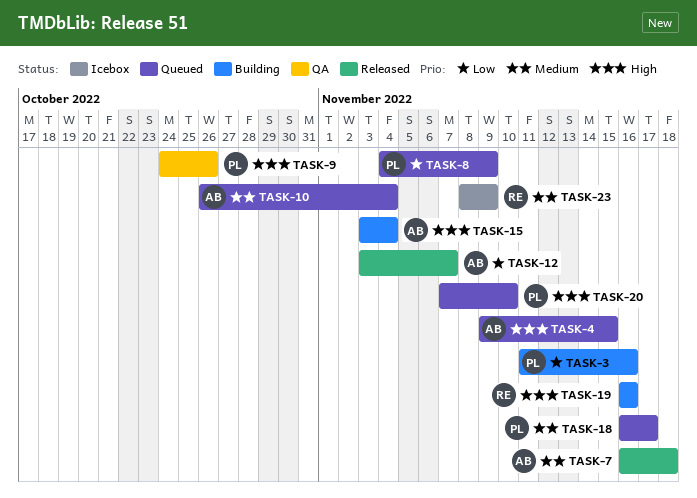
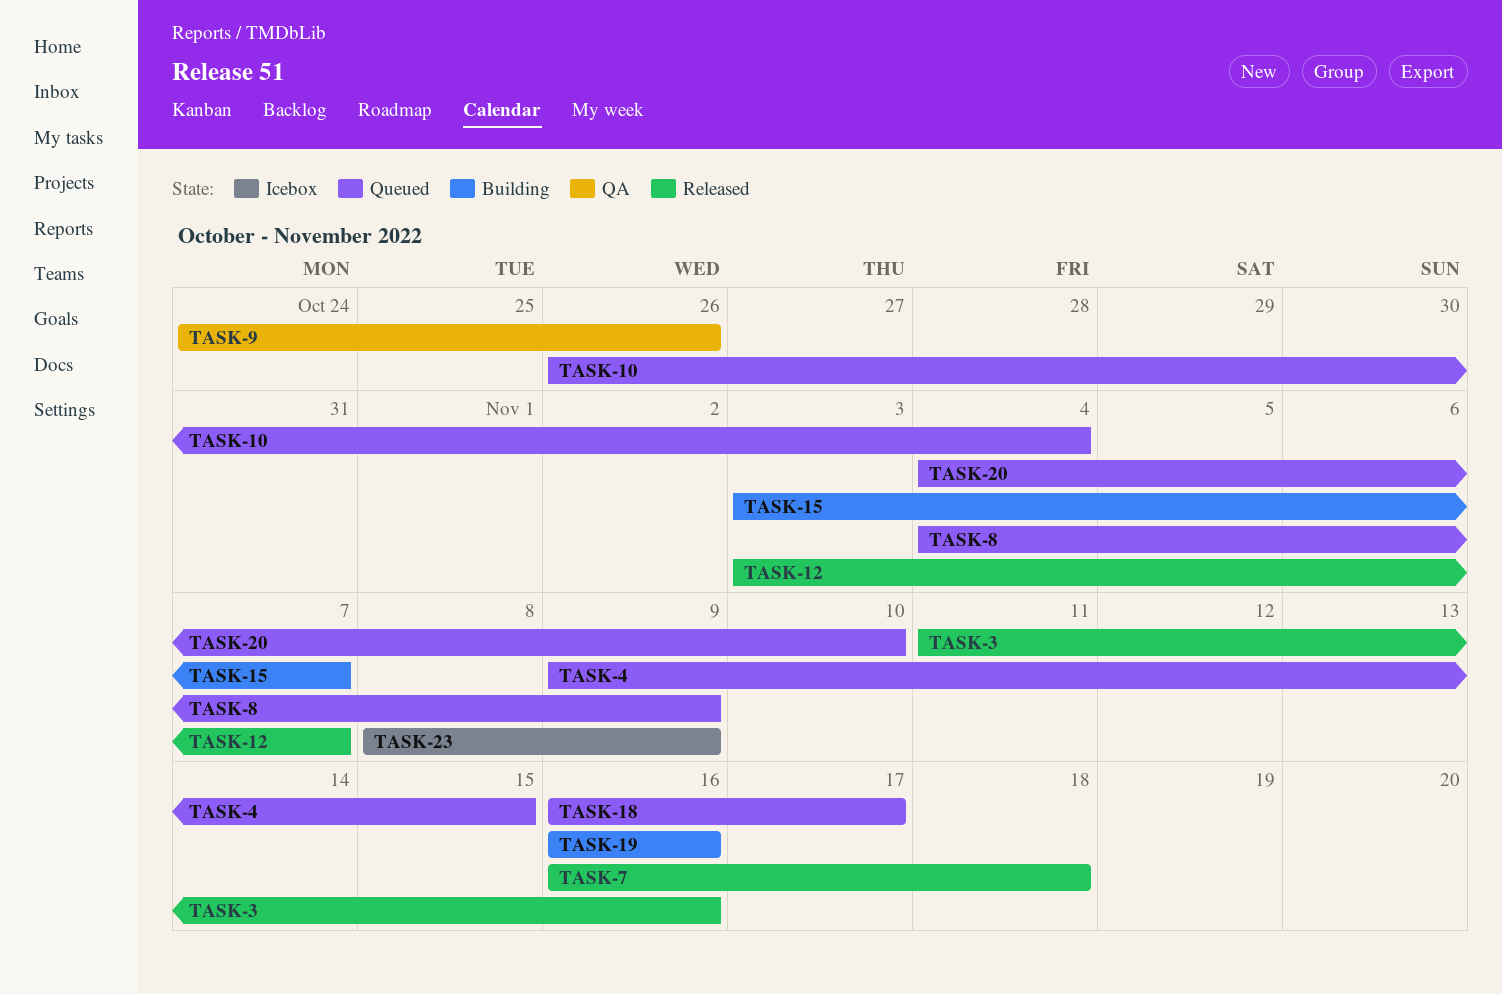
TASK-3, status: Building -> Released
TASK-15, due: Nov 4 -> Nov 7
TASK-20, start: Nov 7 -> Nov 4

